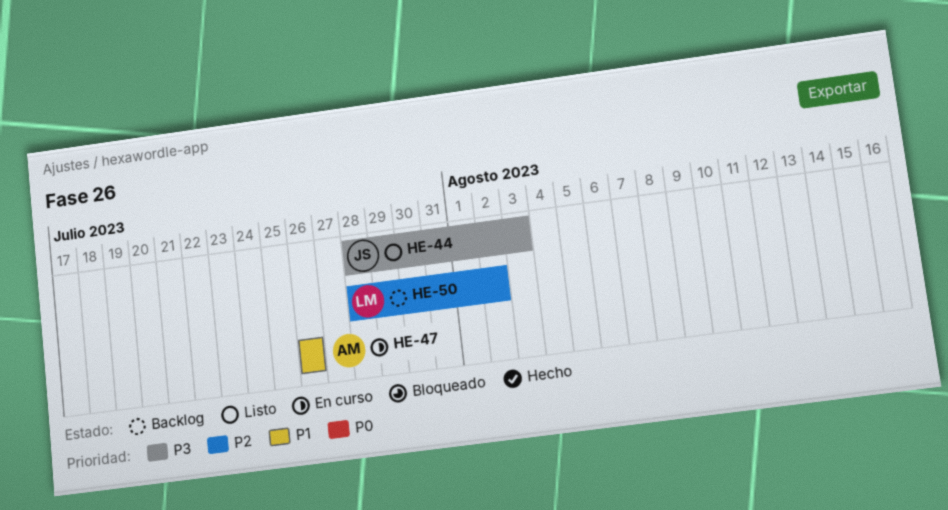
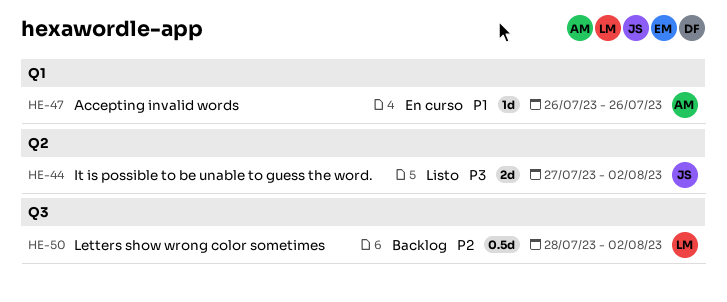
HE-44, start: Jul 28 -> Jul 27
HE-44, due: Aug 3 -> Aug 2

